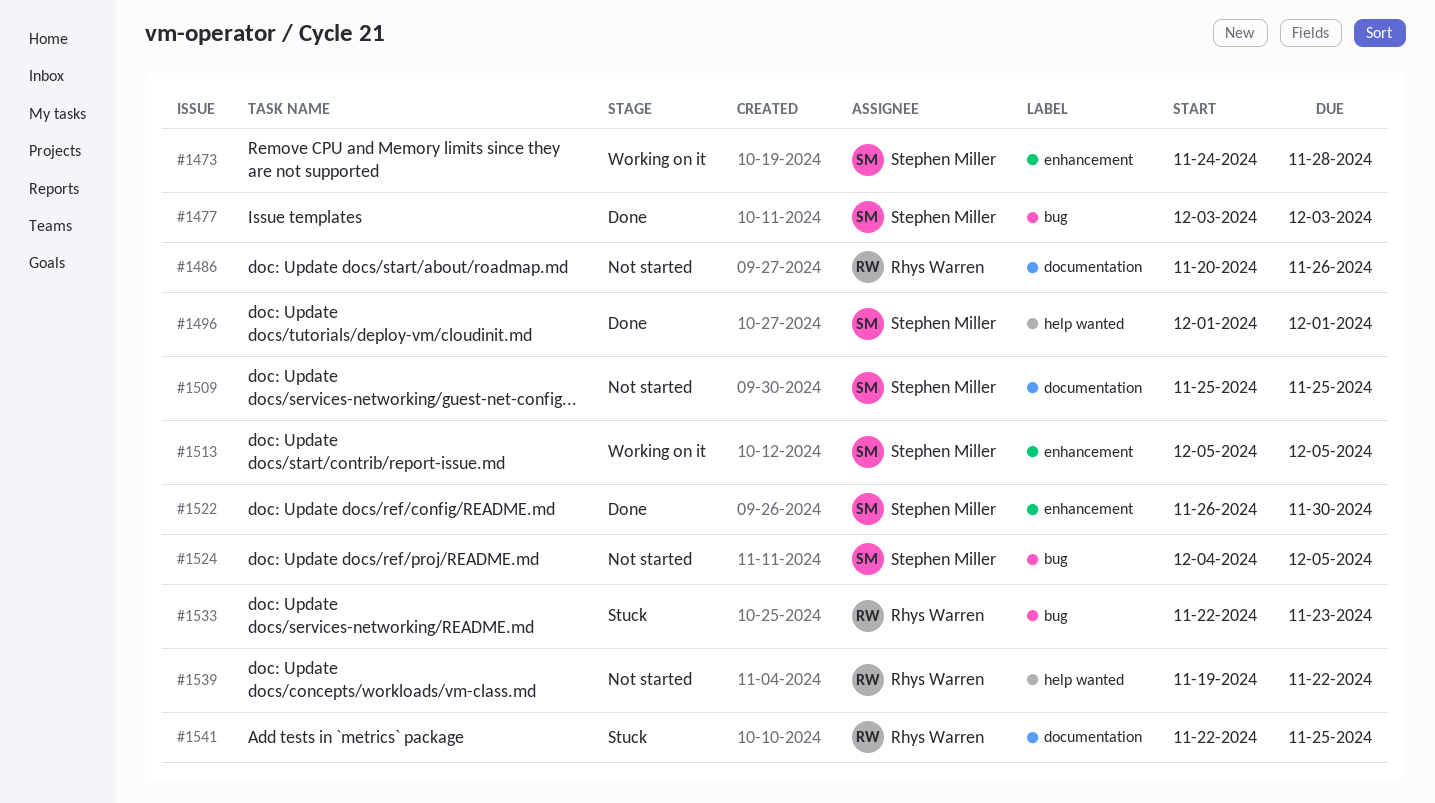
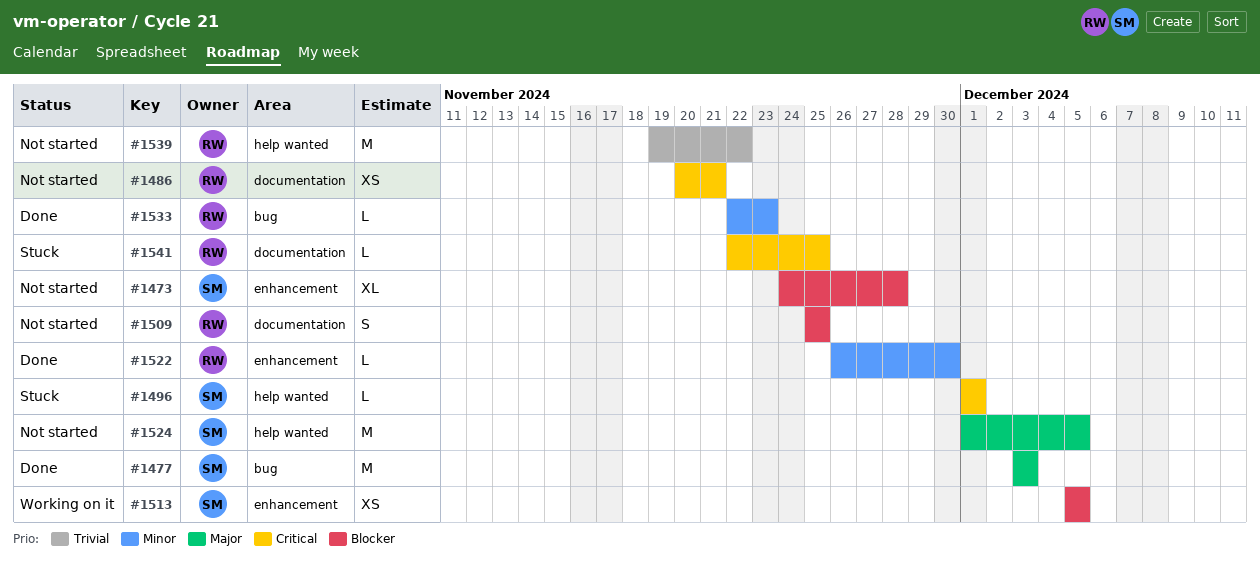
#1473, status: Working on it -> Not started
#1486, due: Nov 26 -> Nov 21
#1496, status: Done -> Stuck
#1509, owner: Stephen Miller -> Rhys Warren
#1522, owner: Stephen Miller -> Rhys Warren
#1524, label: bug -> help wanted
#1524, start: Dec 4 -> Dec 1
#1533, status: Stuck -> Done

